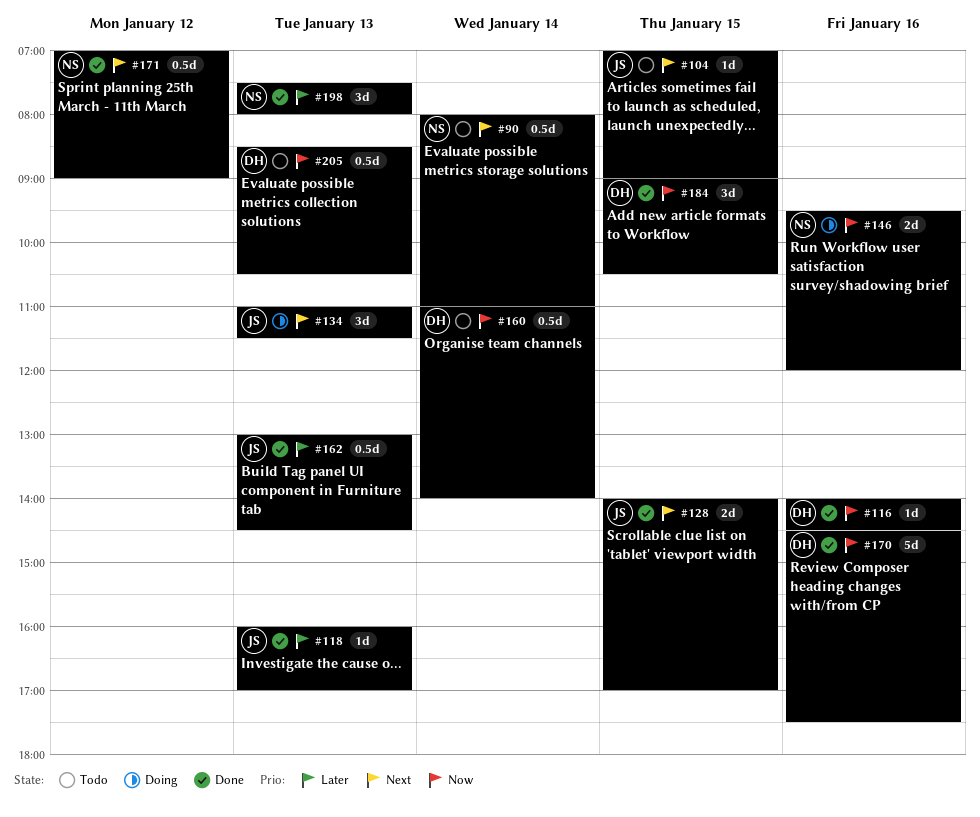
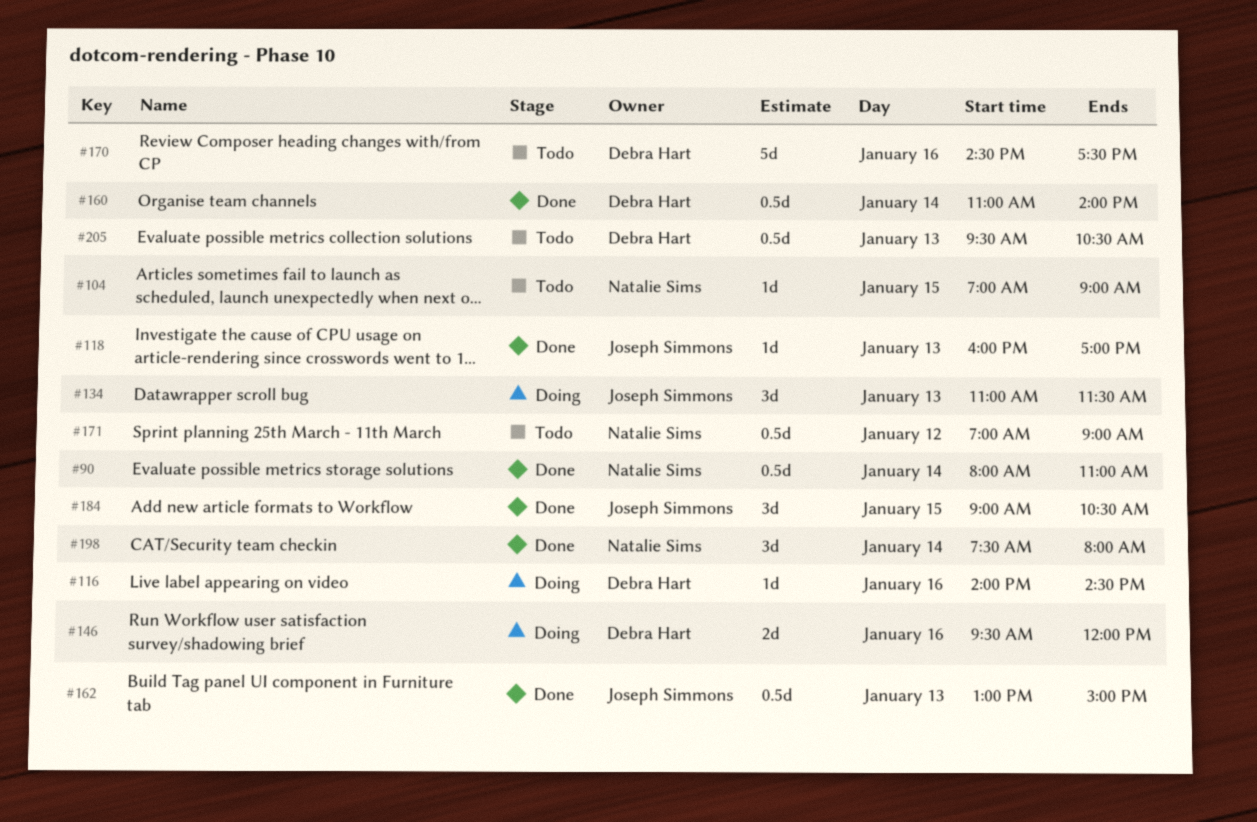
#90, status: Todo -> Done
#104, owner: Joseph Simmons -> Natalie Sims
#116, status: Done -> Doing
#128: present -> none
#146, owner: Natalie Sims -> Debra Hart
#160, status: Todo -> Done
#162, ends: 14:30 -> 15:00
#170, status: Done -> Todo
#171, status: Done -> Todo
#184, owner: Debra Hart -> Joseph Simmons
#198, day: Jan 13 -> Jan 14
#205, begins: 08:30 -> 09:30

